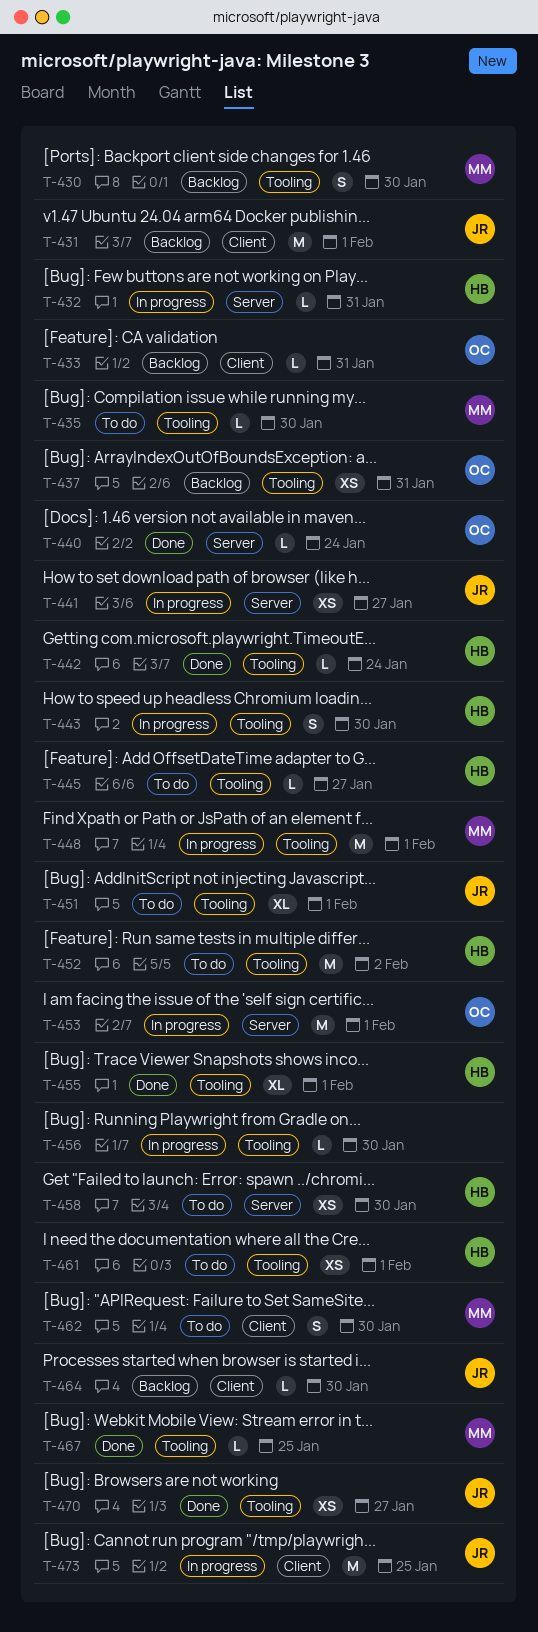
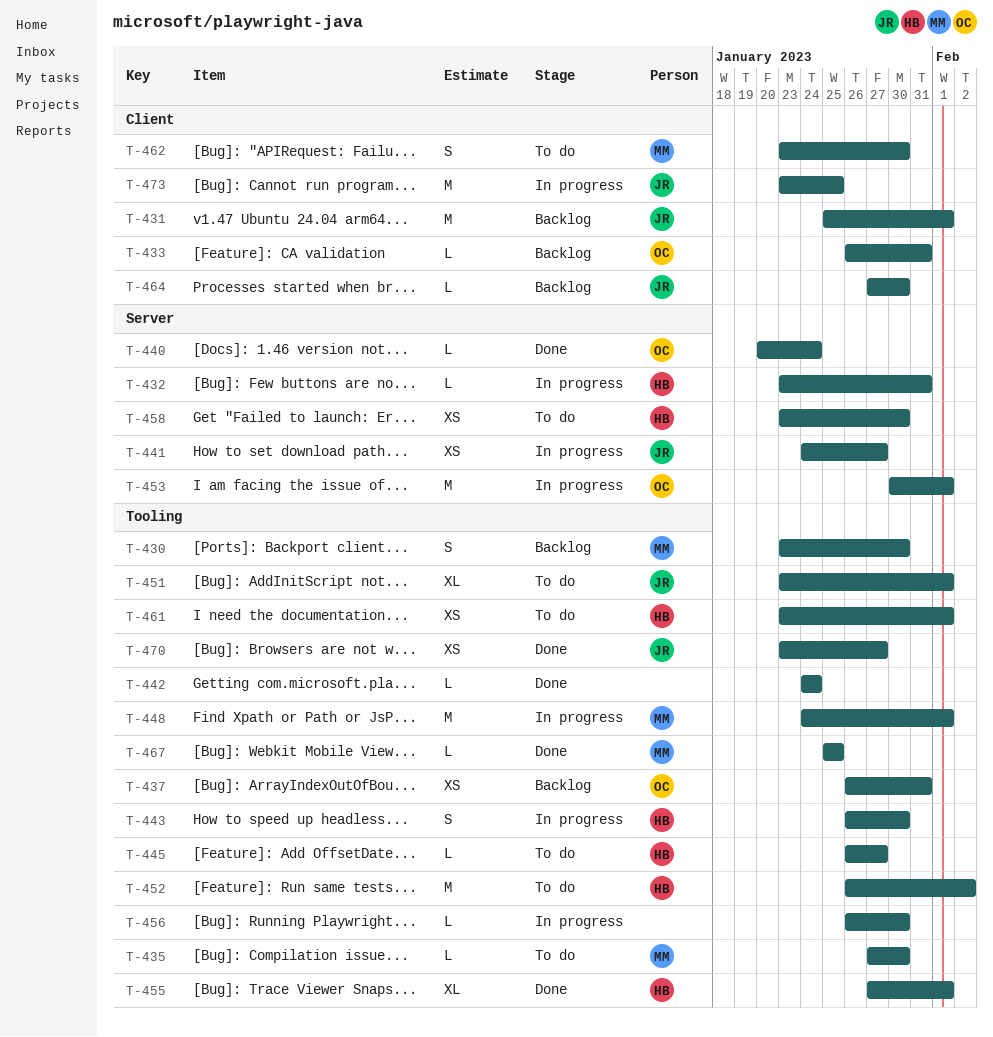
T-442, owner: HB -> none

